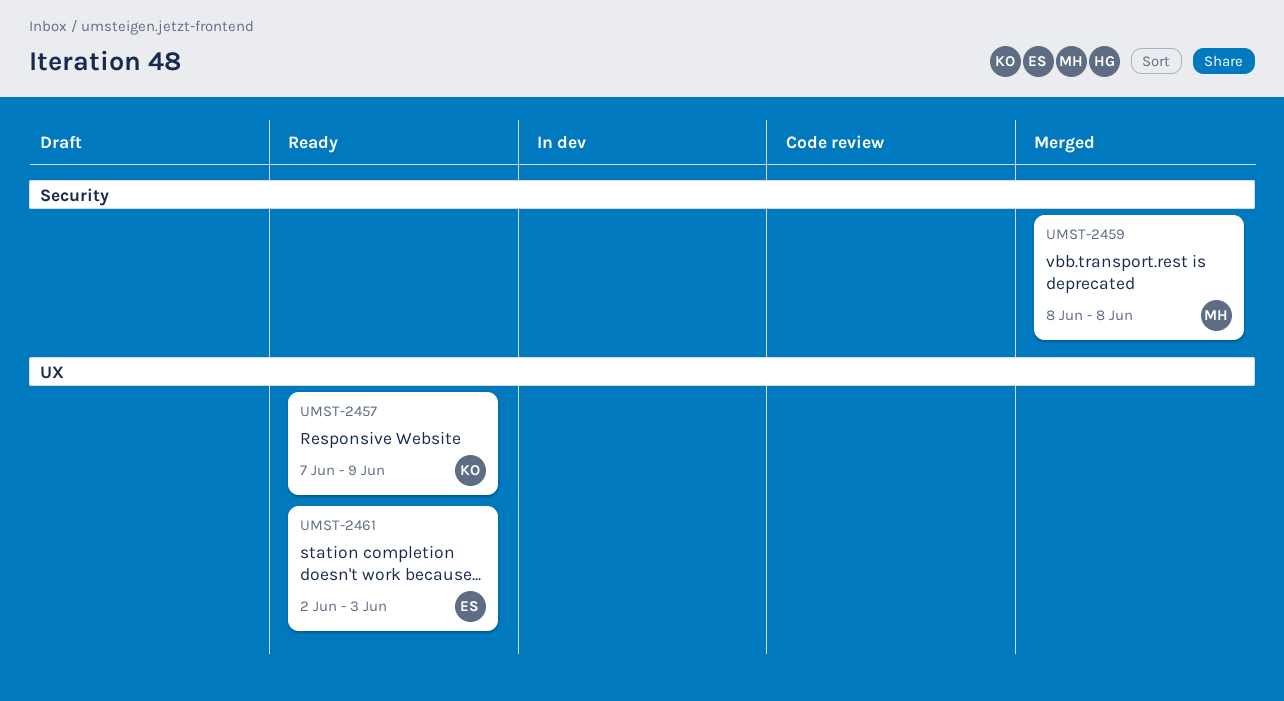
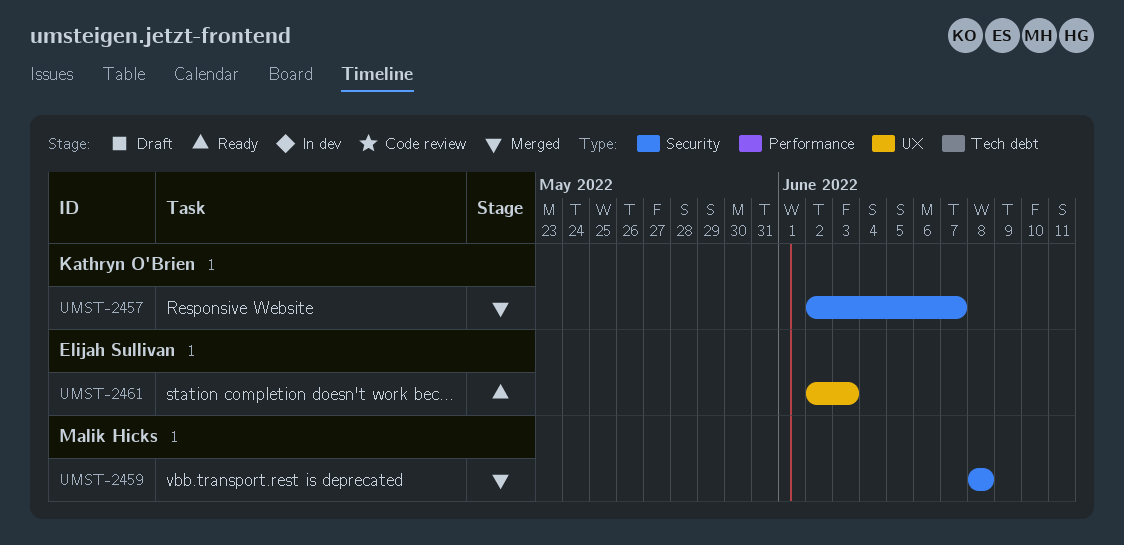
UMST-2457, status: Ready -> Merged
UMST-2457, label: UX -> Security
UMST-2457, start: Jun 7 -> Jun 2
UMST-2457, due: Jun 9 -> Jun 7

